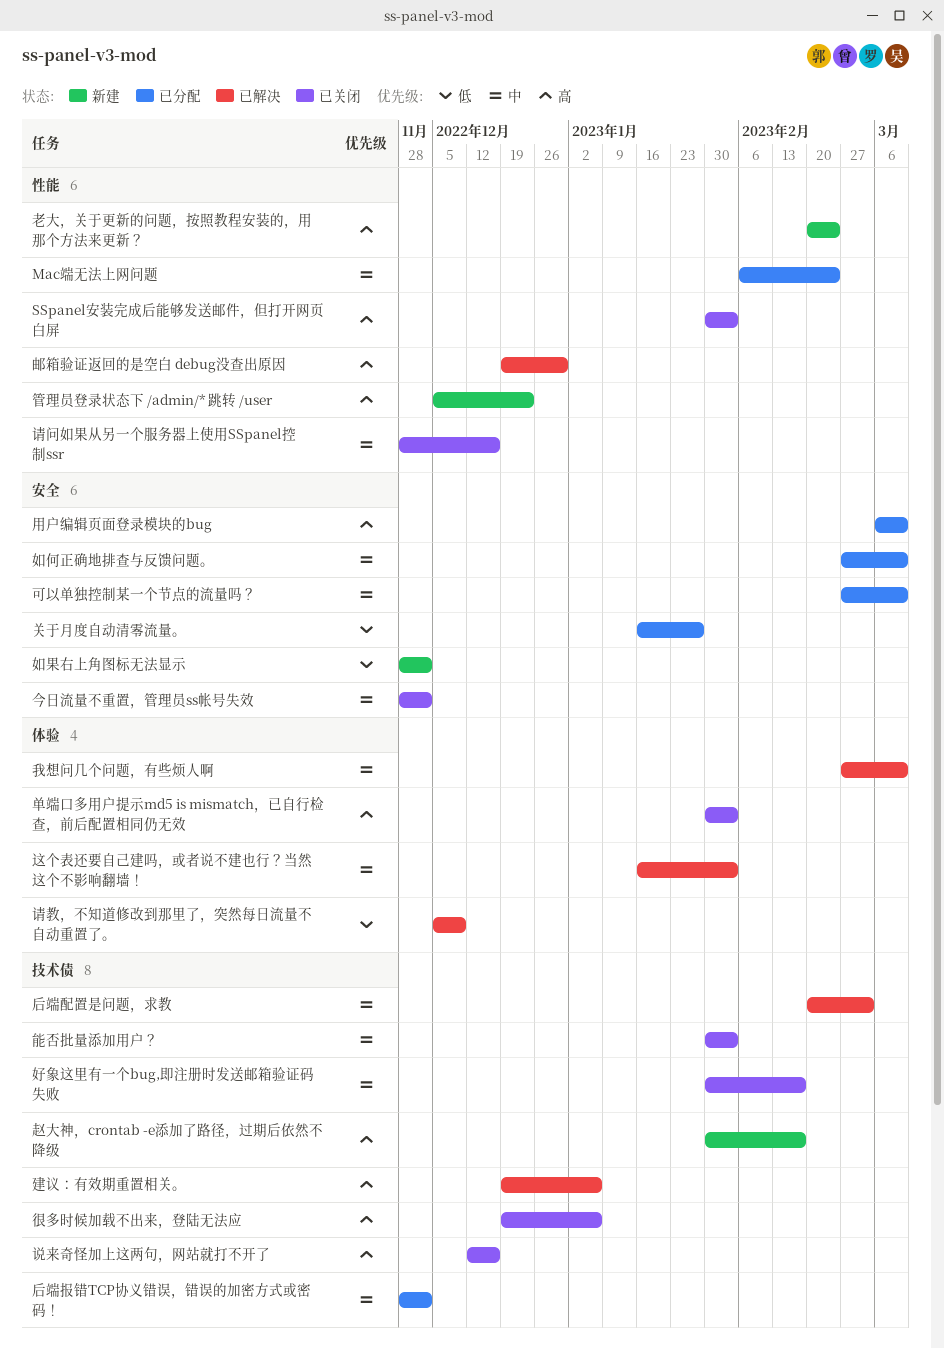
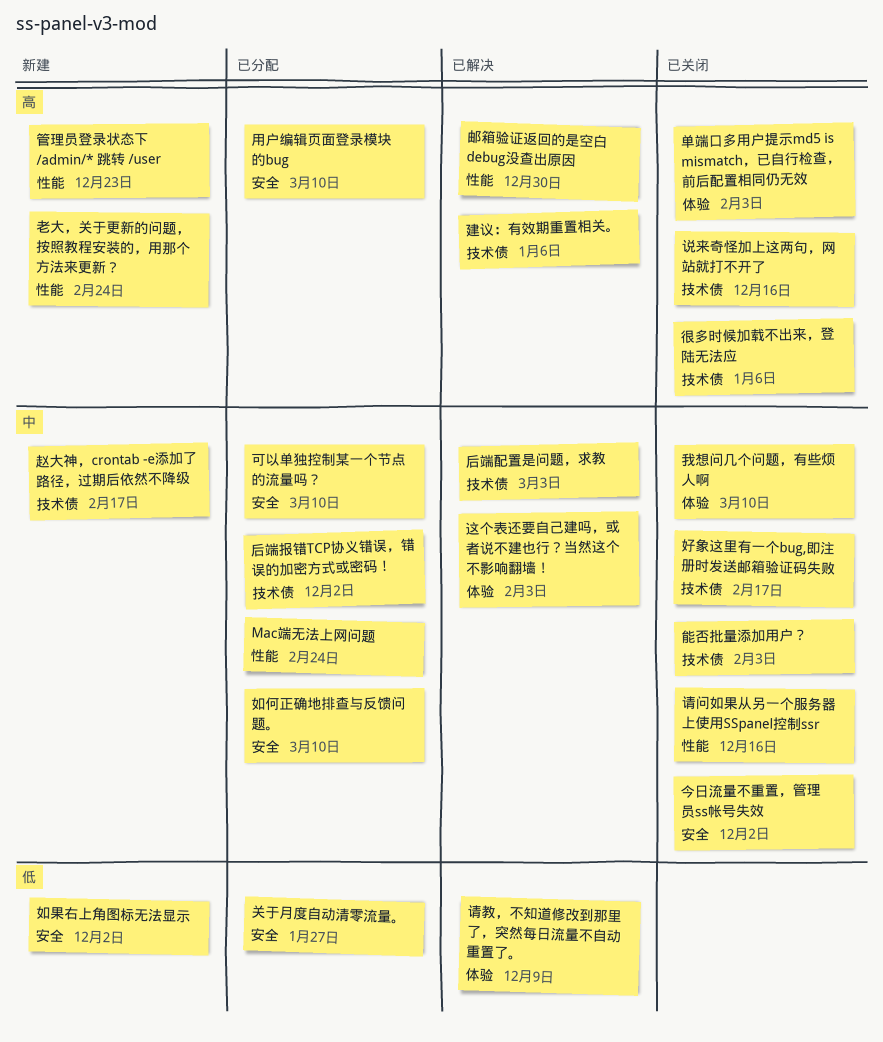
SSpanel安装完成后能够发送邮件，但打开网页白屏: present -> none
我想问几个问题，有些烦人啊, status: 已解决 -> 已关闭
赵大神，crontab -e添加了路径，过期后依然不降级, priority: 高 -> 中

